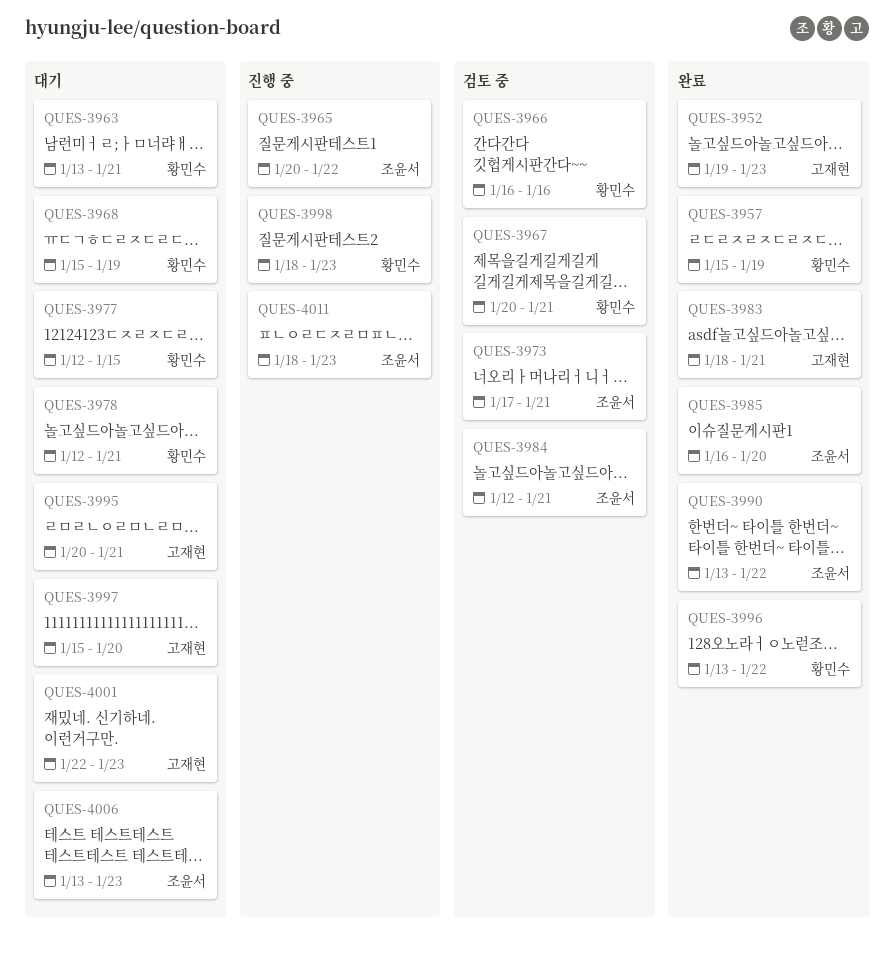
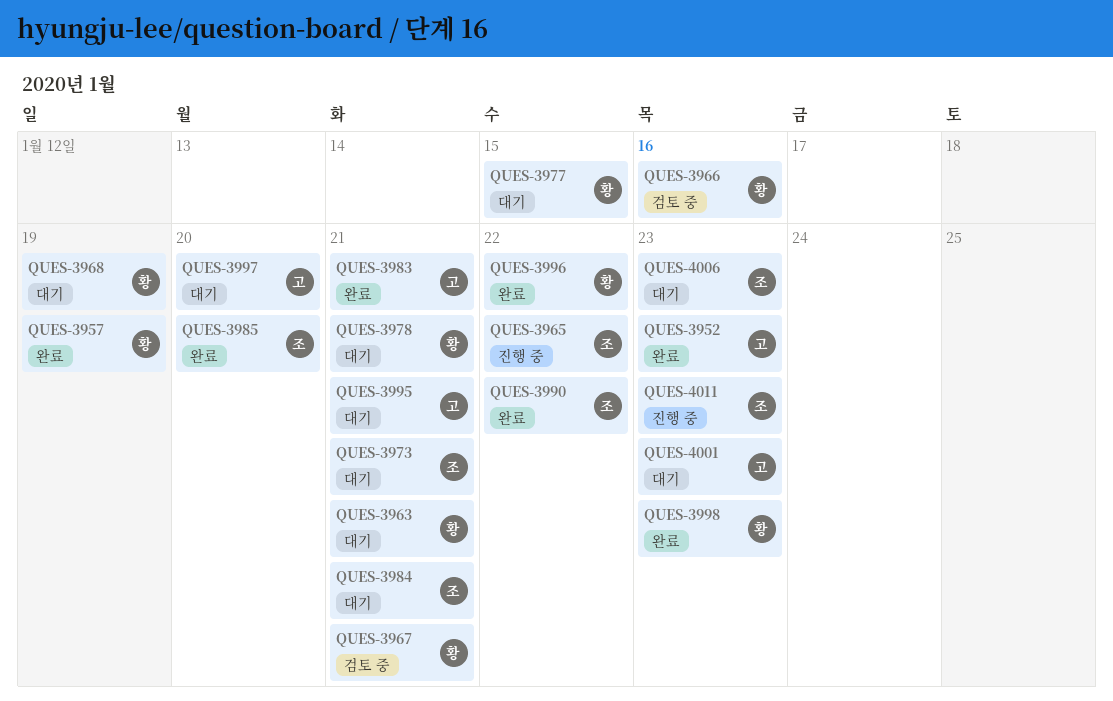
QUES-3973, status: 검토 중 -> 대기
QUES-3984, status: 검토 중 -> 대기
QUES-3998, status: 진행 중 -> 완료

